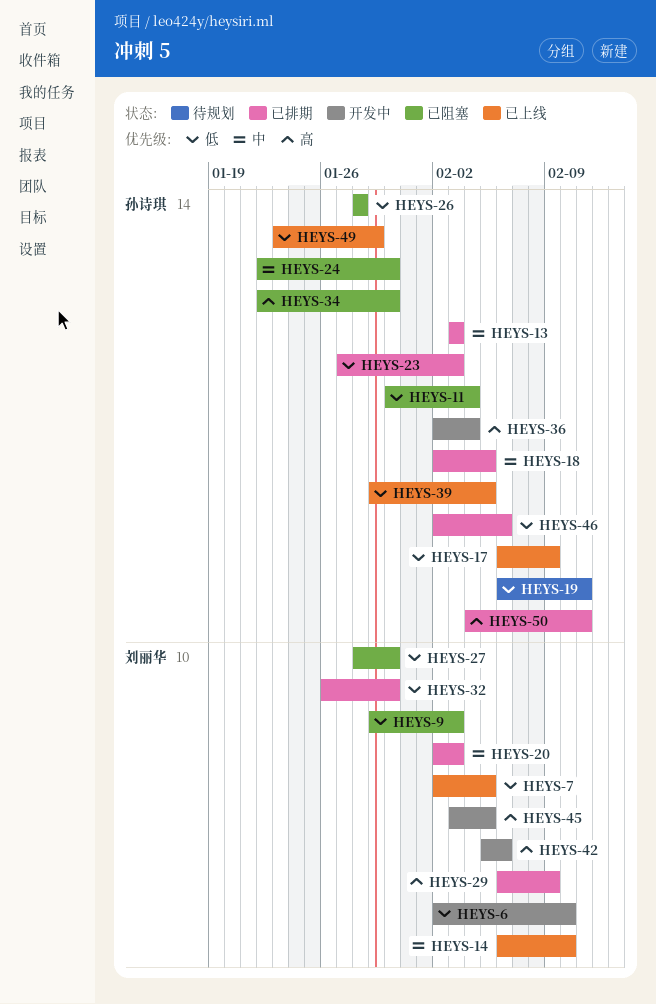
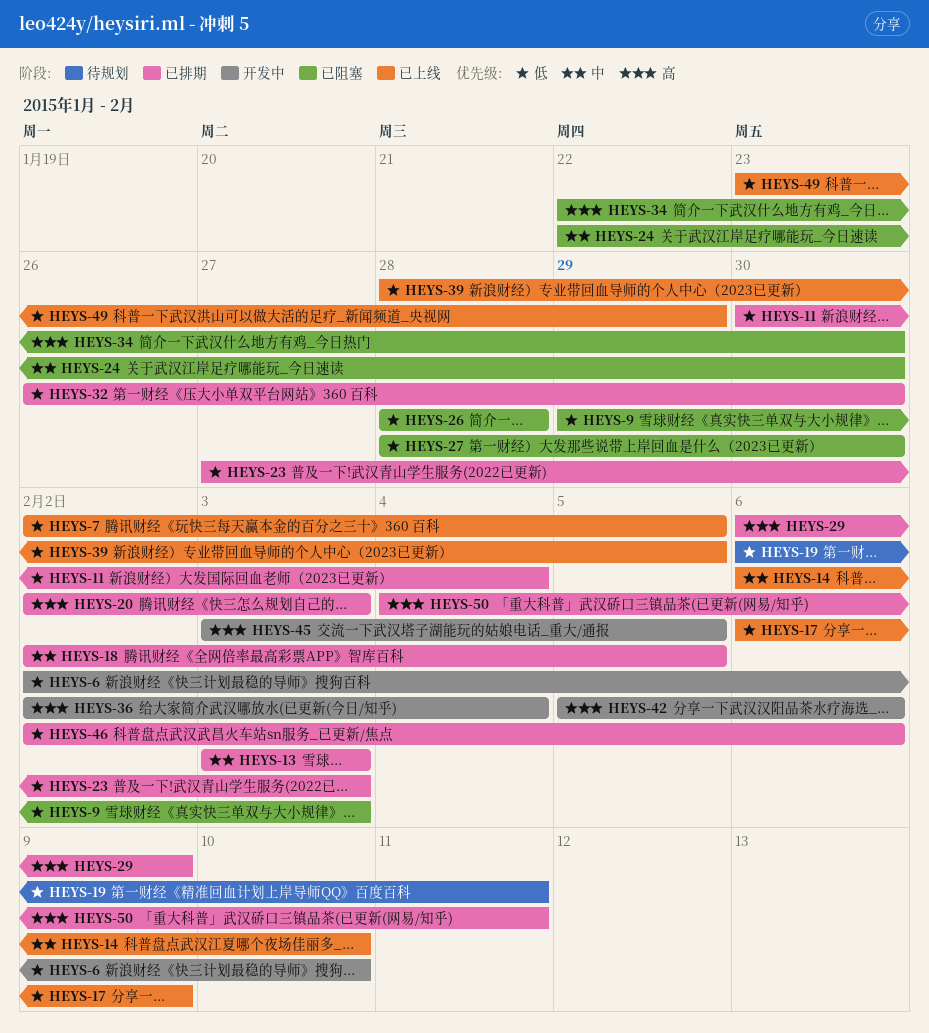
HEYS-11, status: 已阻塞 -> 已排期
HEYS-20, priority: 中 -> 高
HEYS-39, start: Jan 29 -> Jan 28

